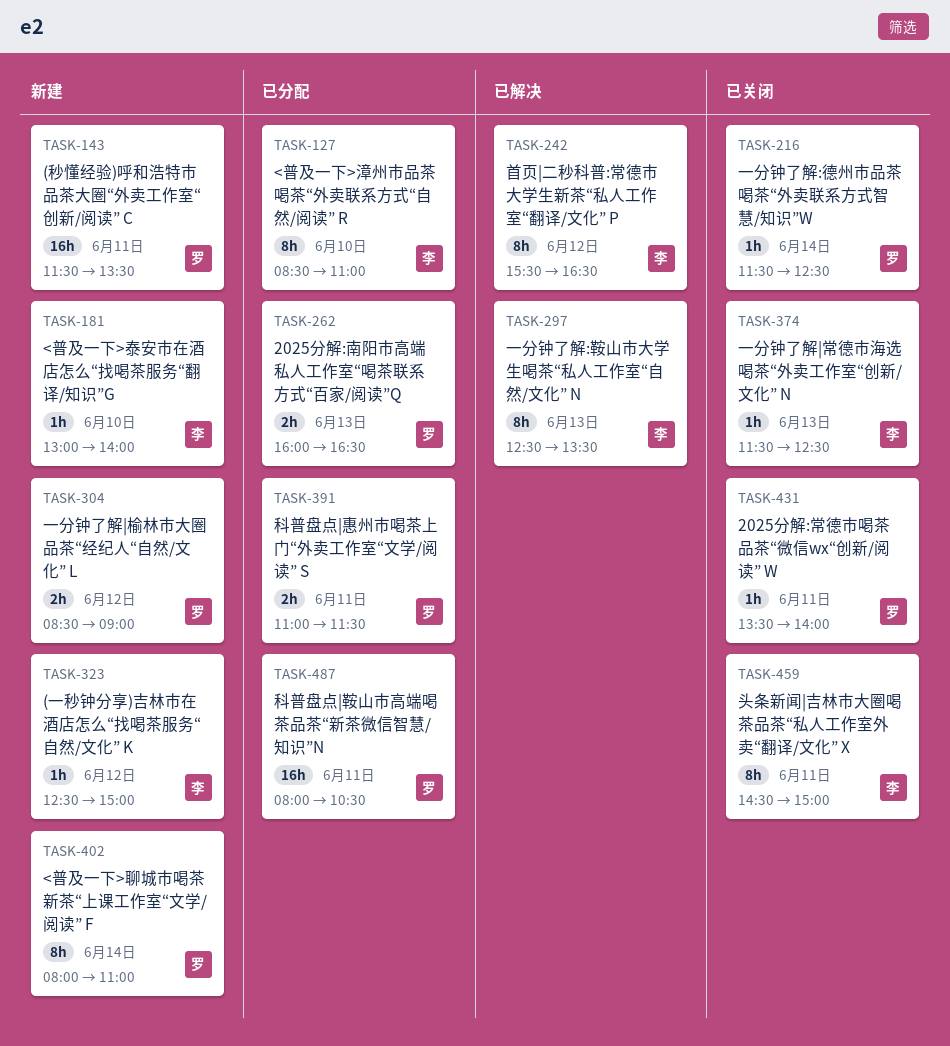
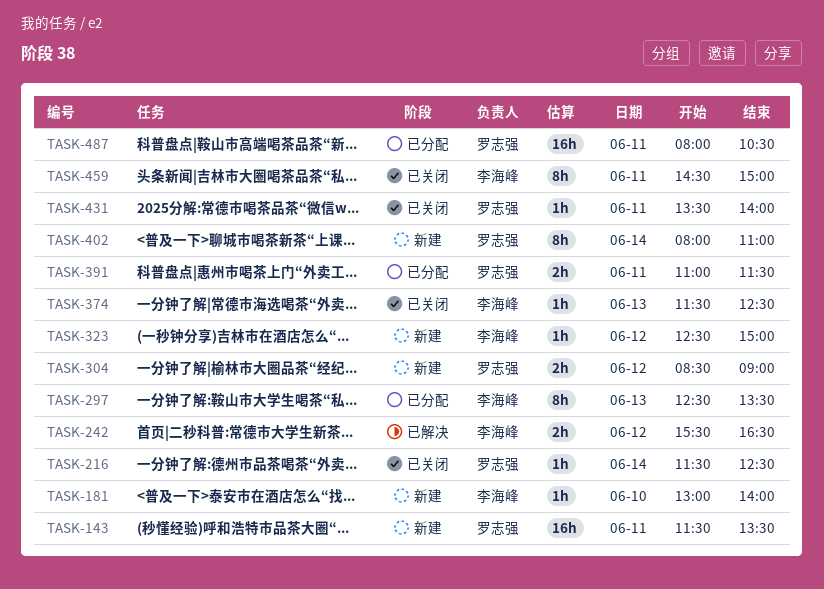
TASK-127: present -> none
TASK-242, estimate: 8h -> 2h
TASK-262: present -> none
TASK-297, status: 已解决 -> 已分配

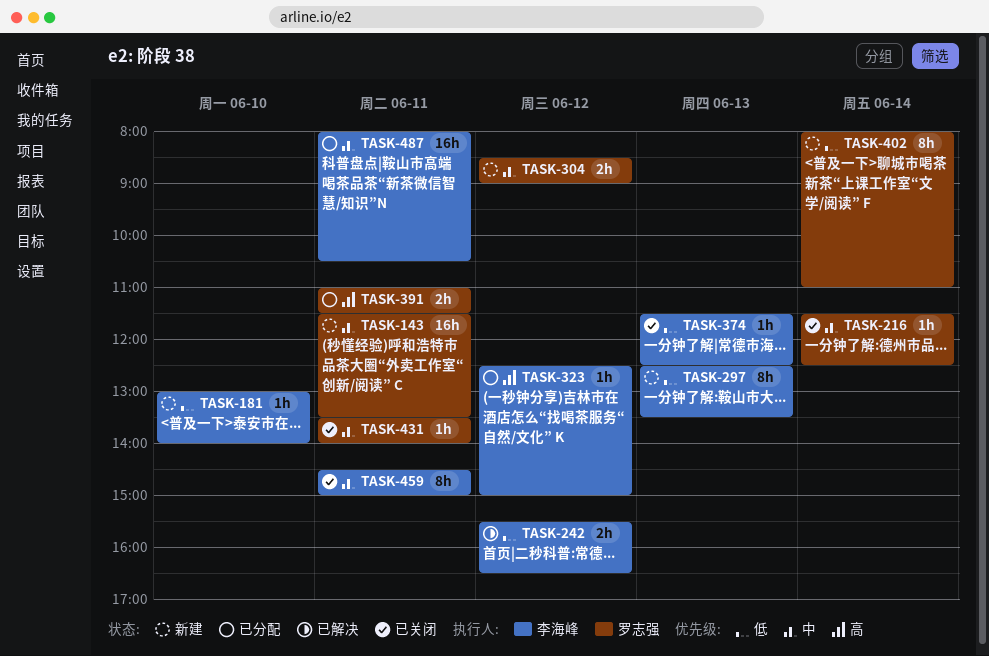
TASK-297, status: 已分配 -> 新建
TASK-323, status: 新建 -> 已分配
TASK-487, owner: 罗志强 -> 李海峰

